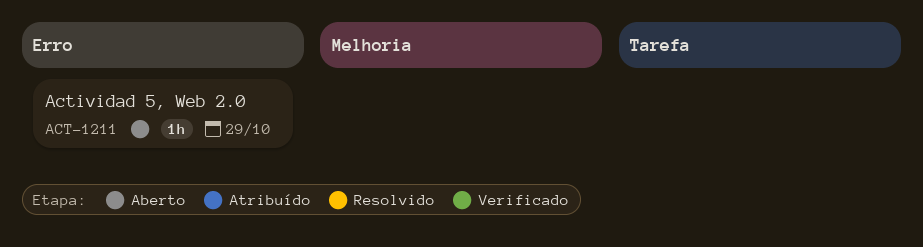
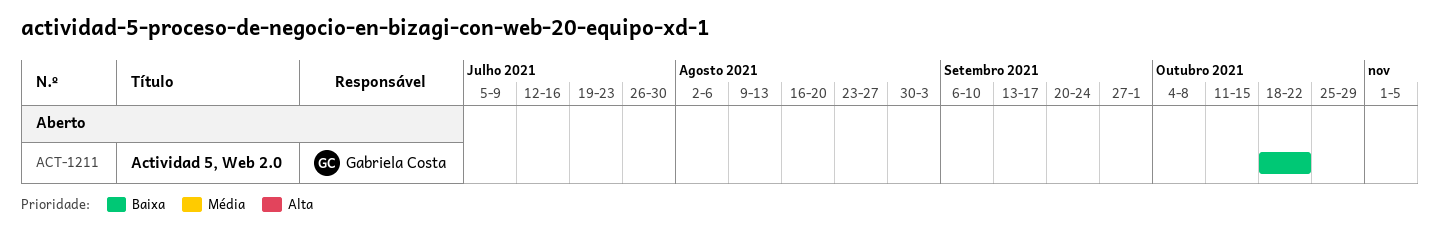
ACT-1211, due: Oct 29 -> Oct 22

